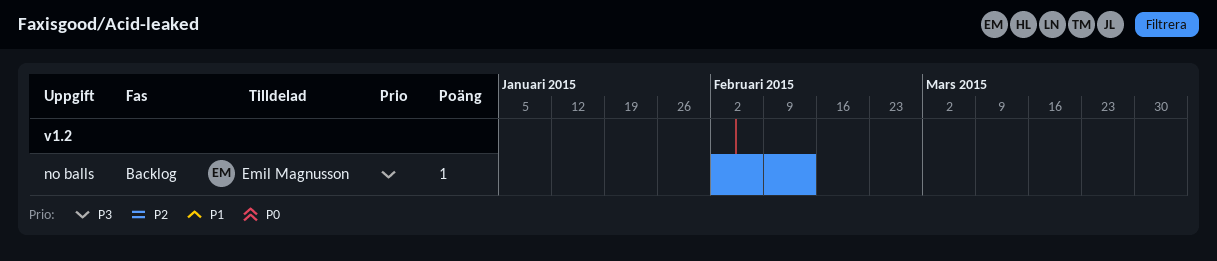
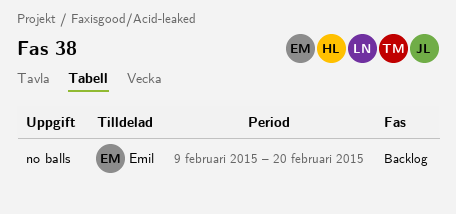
no balls, start: Feb 2 -> Feb 9
no balls, due: Feb 13 -> Feb 20

